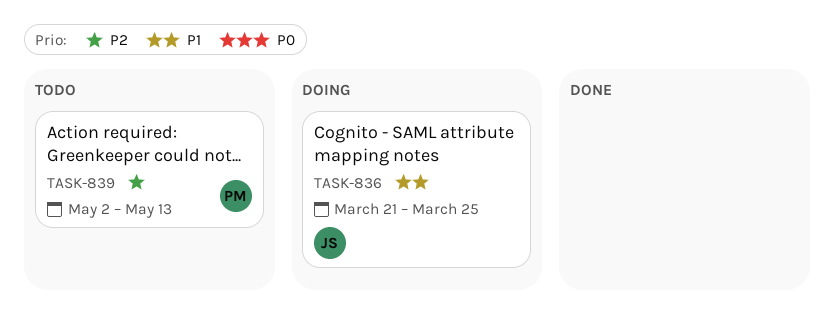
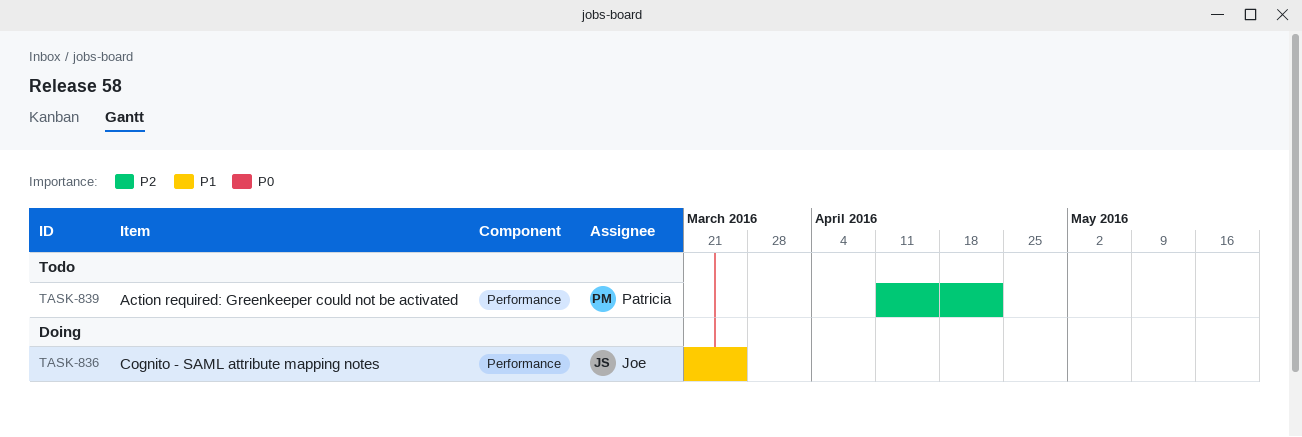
TASK-839, start: May 2 -> Apr 11
TASK-839, due: May 13 -> Apr 22

